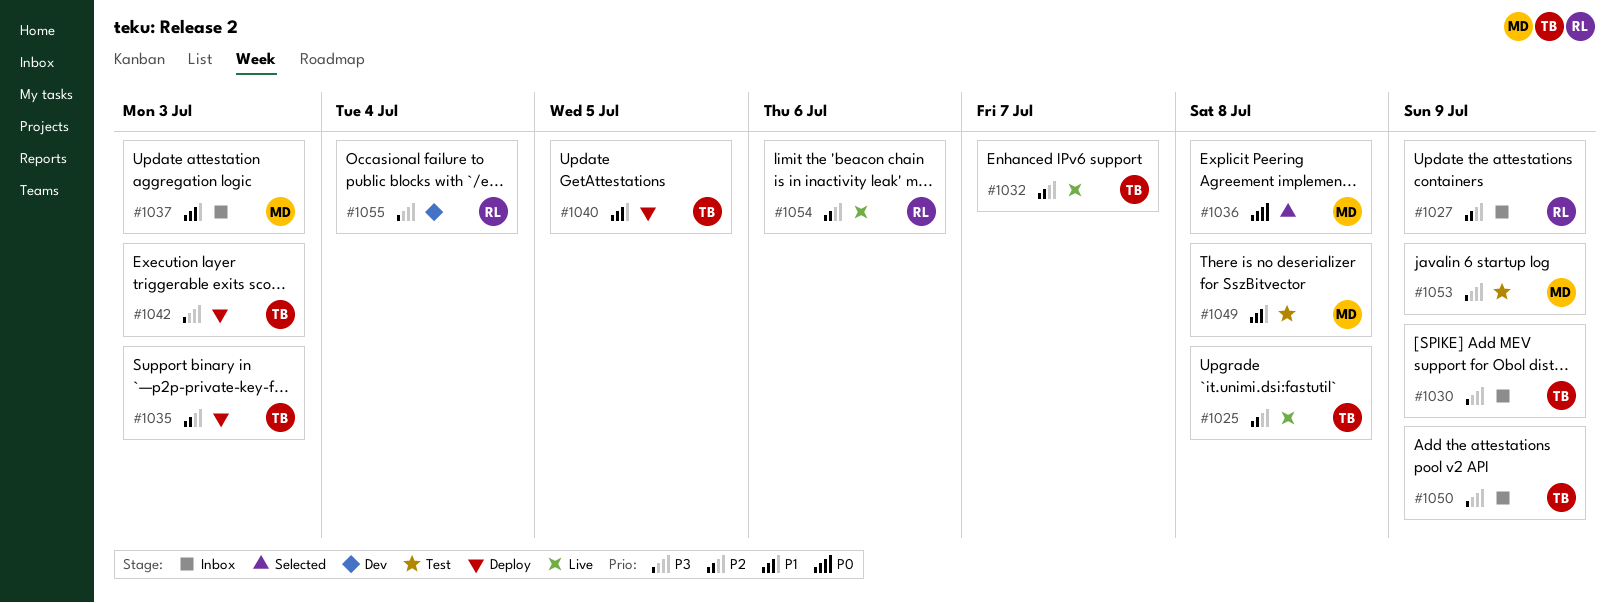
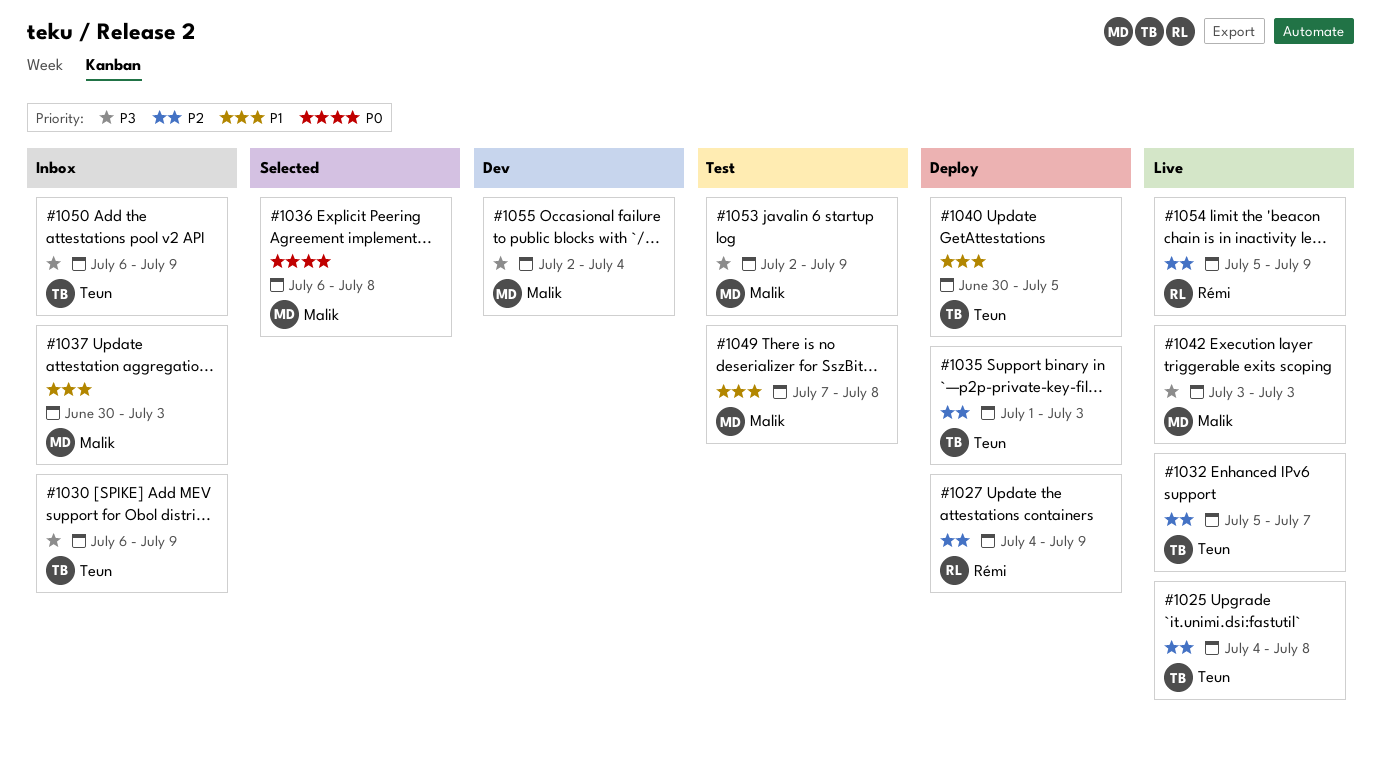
#1027, status: Inbox -> Deploy
#1042, status: Deploy -> Live
#1042, owner: Teun -> Malik
#1054, due: Jul 6 -> Jul 9
#1055, owner: Rémi -> Malik

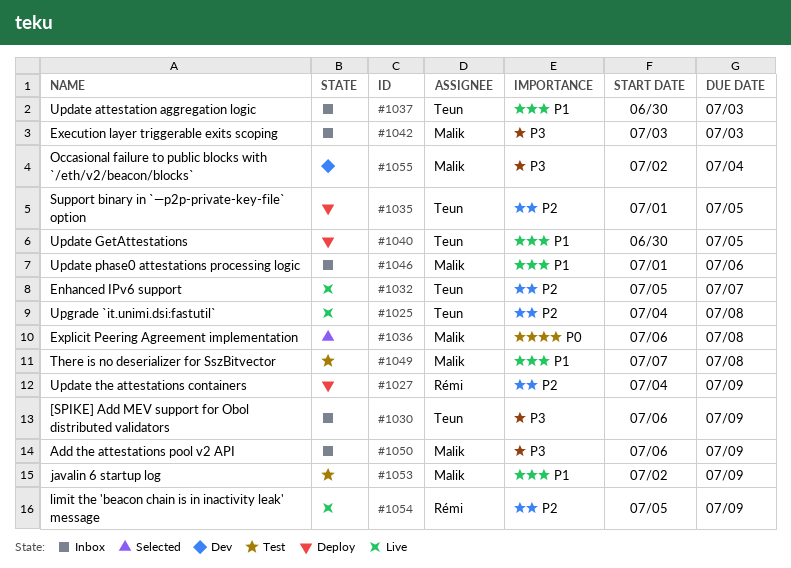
#1035, due: Jul 3 -> Jul 5
#1037, owner: Malik -> Teun
#1042, status: Live -> Inbox
#1046: none -> present
#1050, owner: Teun -> Malik
#1053, priority: P3 -> P1

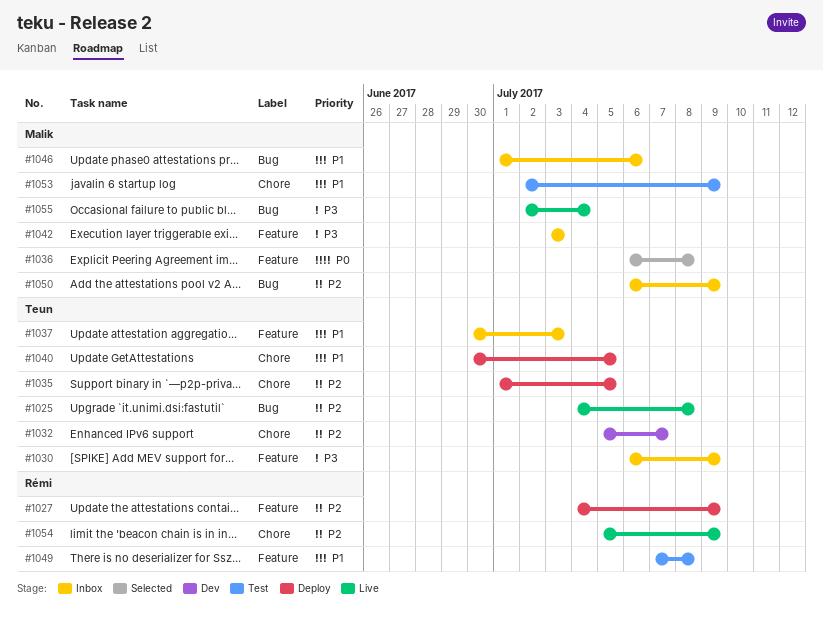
#1032, status: Live -> Dev
#1049, owner: Malik -> Rémi
#1050, priority: P3 -> P2
#1055, status: Dev -> Live

